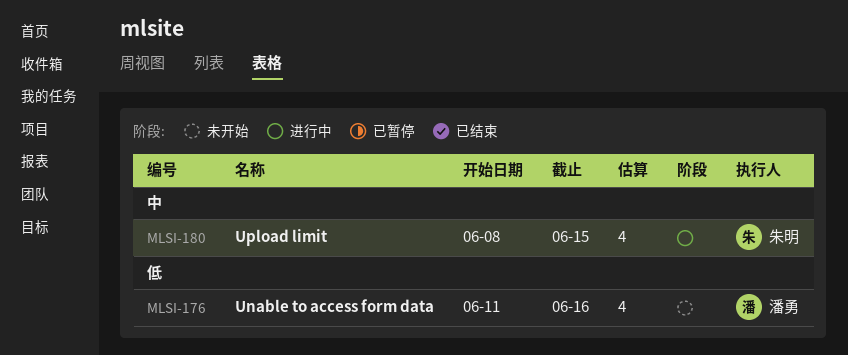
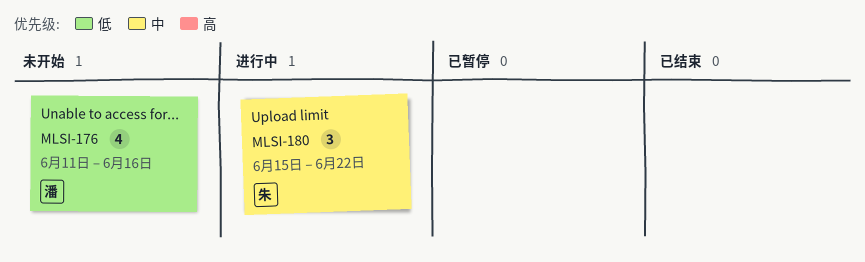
MLSI-180, estimate: 4 -> 3
MLSI-180, start: Jun 8 -> Jun 15
MLSI-180, due: Jun 15 -> Jun 22

